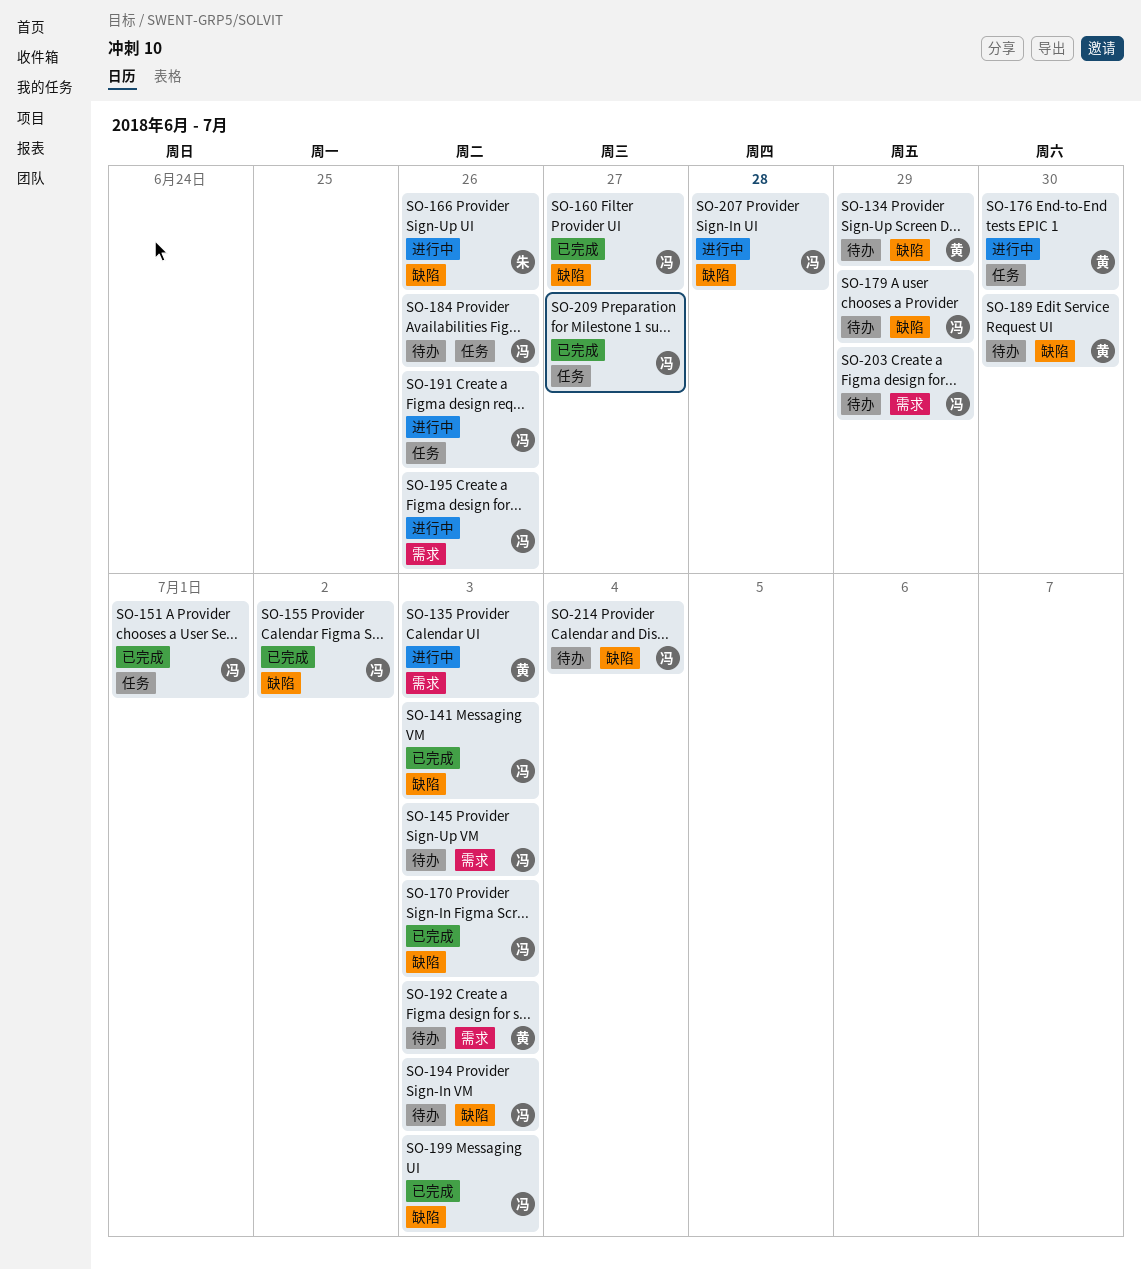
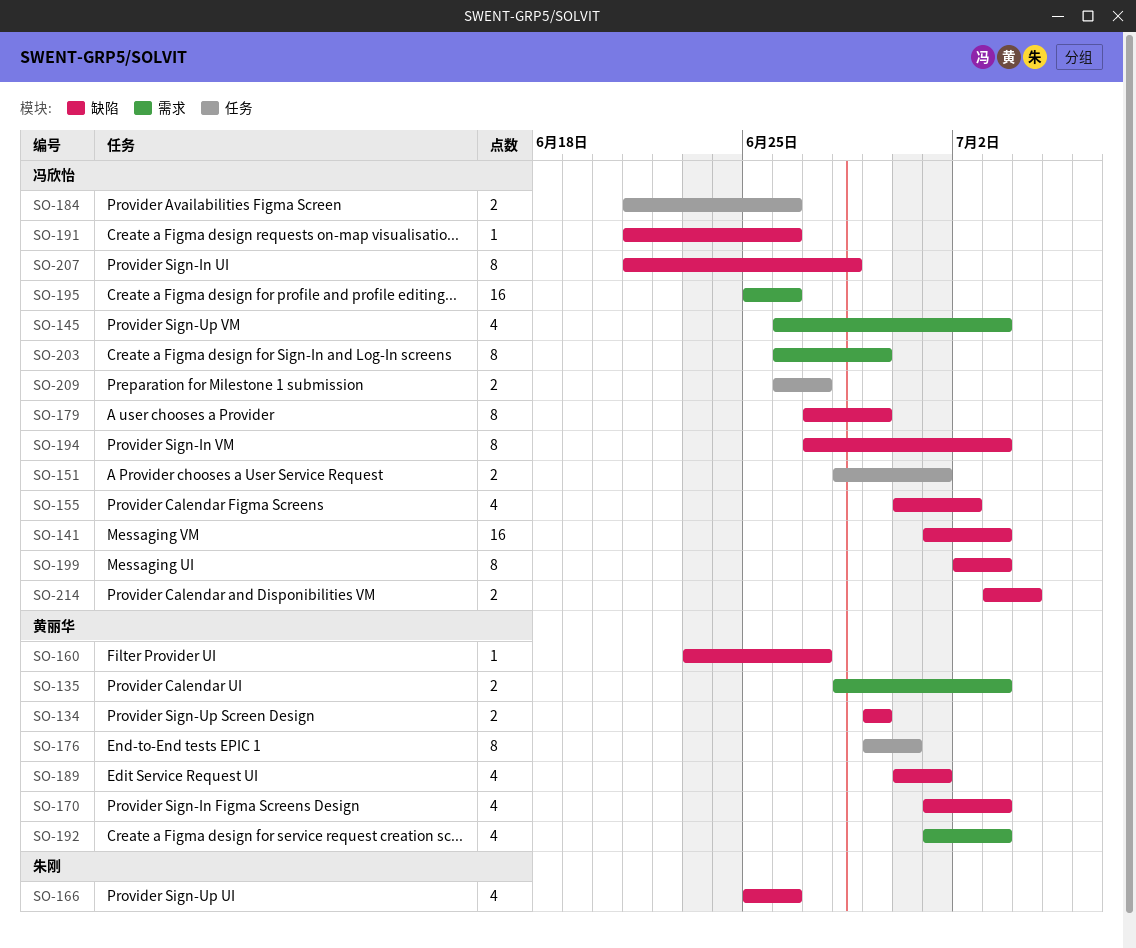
SO-160, owner: 冯欣怡 -> 黄丽华
SO-170, owner: 冯欣怡 -> 黄丽华
SO-189, due: Jun 30 -> Jul 1
SO-191, label: 任务 -> 缺陷

